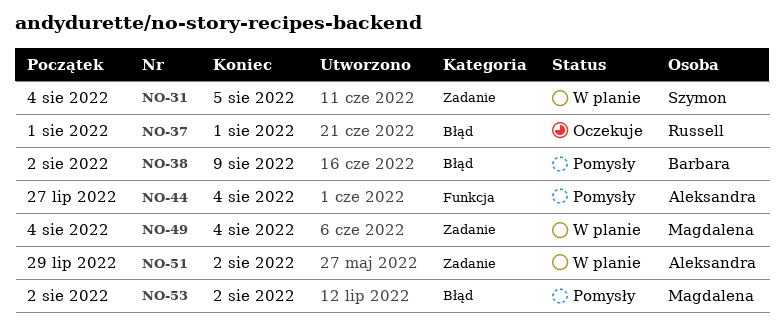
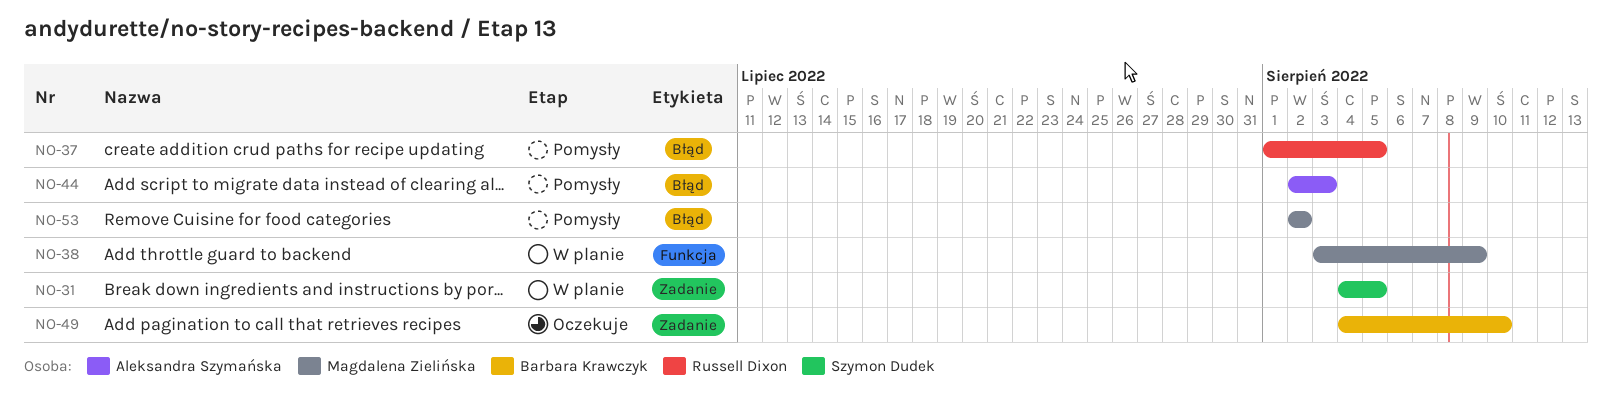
NO-37, status: Oczekuje -> Pomysły
NO-37, due: Aug 1 -> Aug 5
NO-38, status: Pomysły -> W planie
NO-38, owner: Barbara Krawczyk -> Magdalena Zielińska
NO-38, label: Błąd -> Funkcja
NO-38, start: Aug 2 -> Aug 3
NO-44, label: Funkcja -> Błąd
NO-44, start: Jul 27 -> Aug 2
NO-44, due: Aug 4 -> Aug 3
NO-49, status: W planie -> Oczekuje
NO-49, owner: Magdalena Zielińska -> Barbara Krawczyk
NO-49, due: Aug 4 -> Aug 10
NO-51: present -> none

